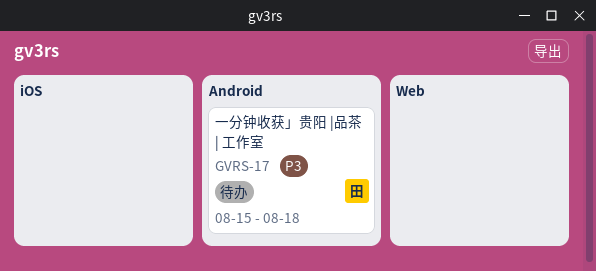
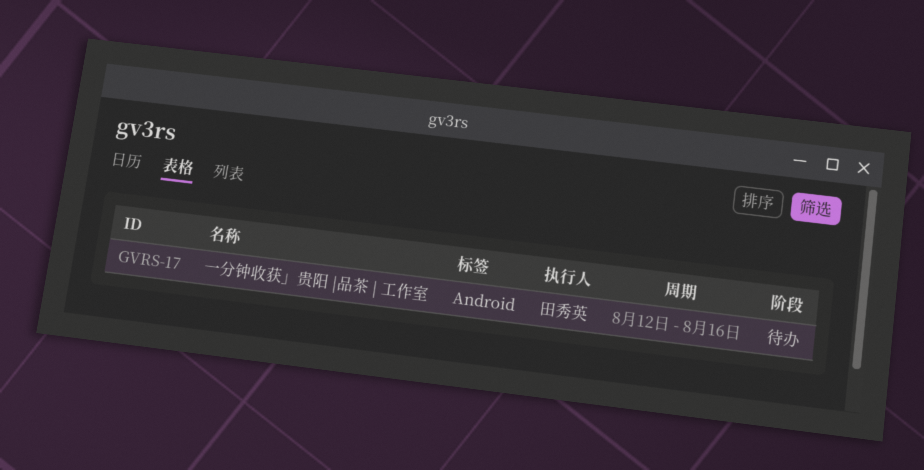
GVRS-17, start: Aug 15 -> Aug 12
GVRS-17, due: Aug 18 -> Aug 16

